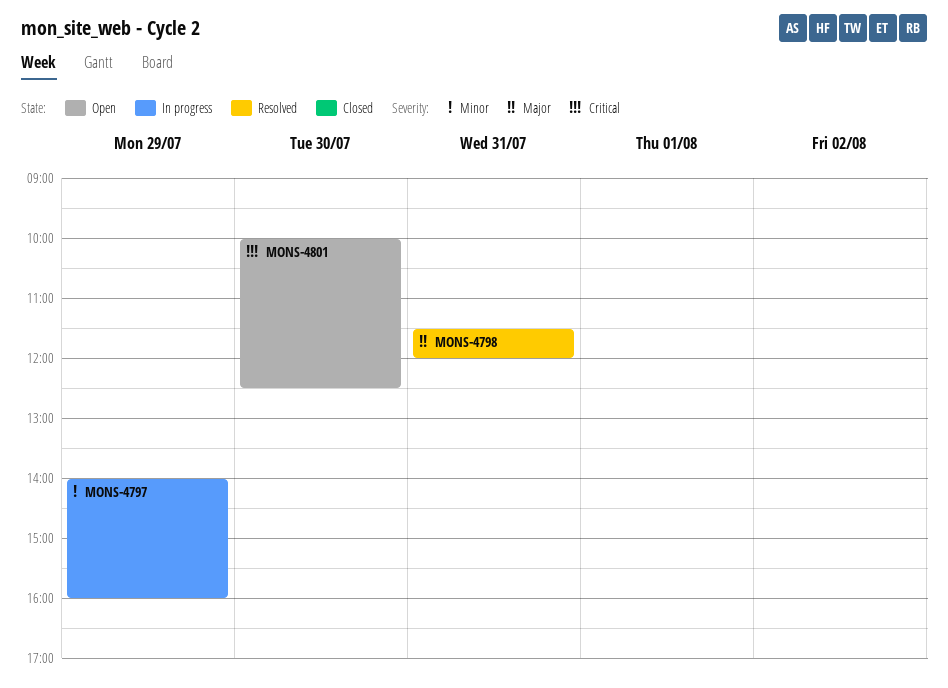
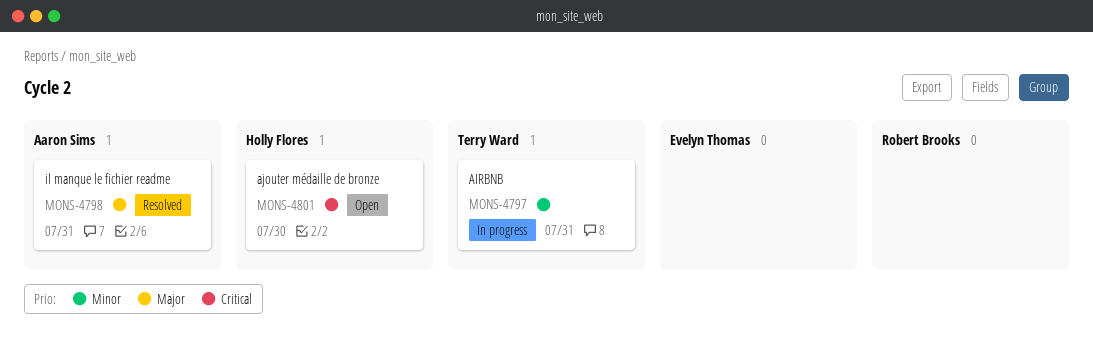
MONS-4797, day: Jul 29 -> Jul 31

